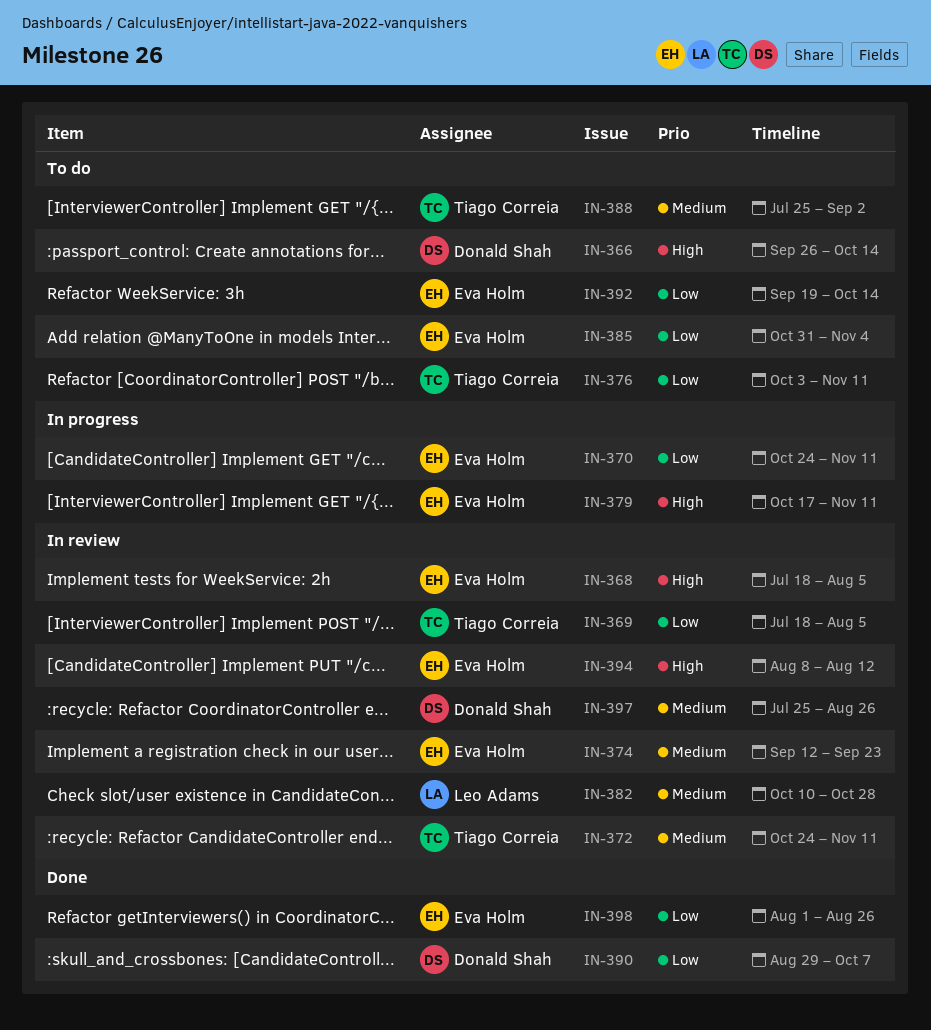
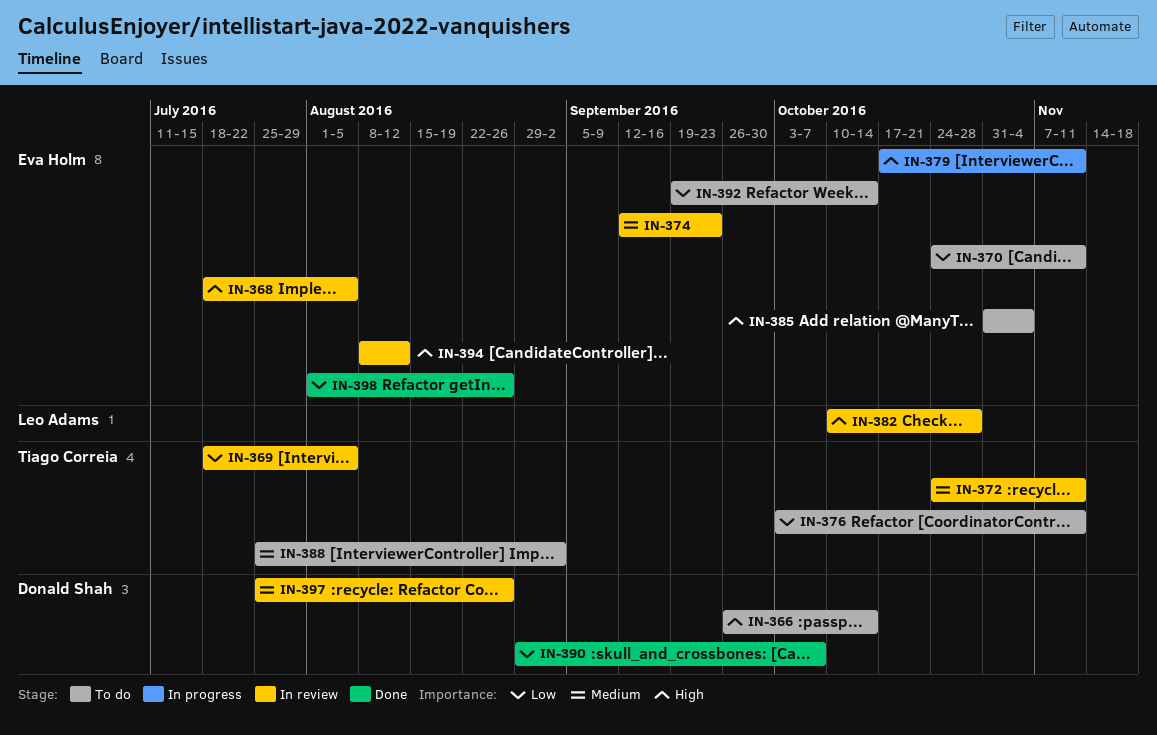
IN-370, status: In progress -> To do
IN-382, priority: Medium -> High
IN-385, priority: Low -> High

